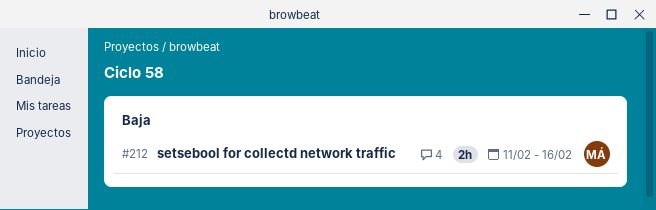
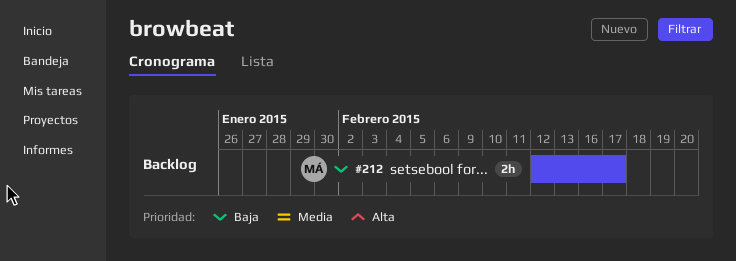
#212, start: Feb 11 -> Feb 12
#212, due: Feb 16 -> Feb 17

